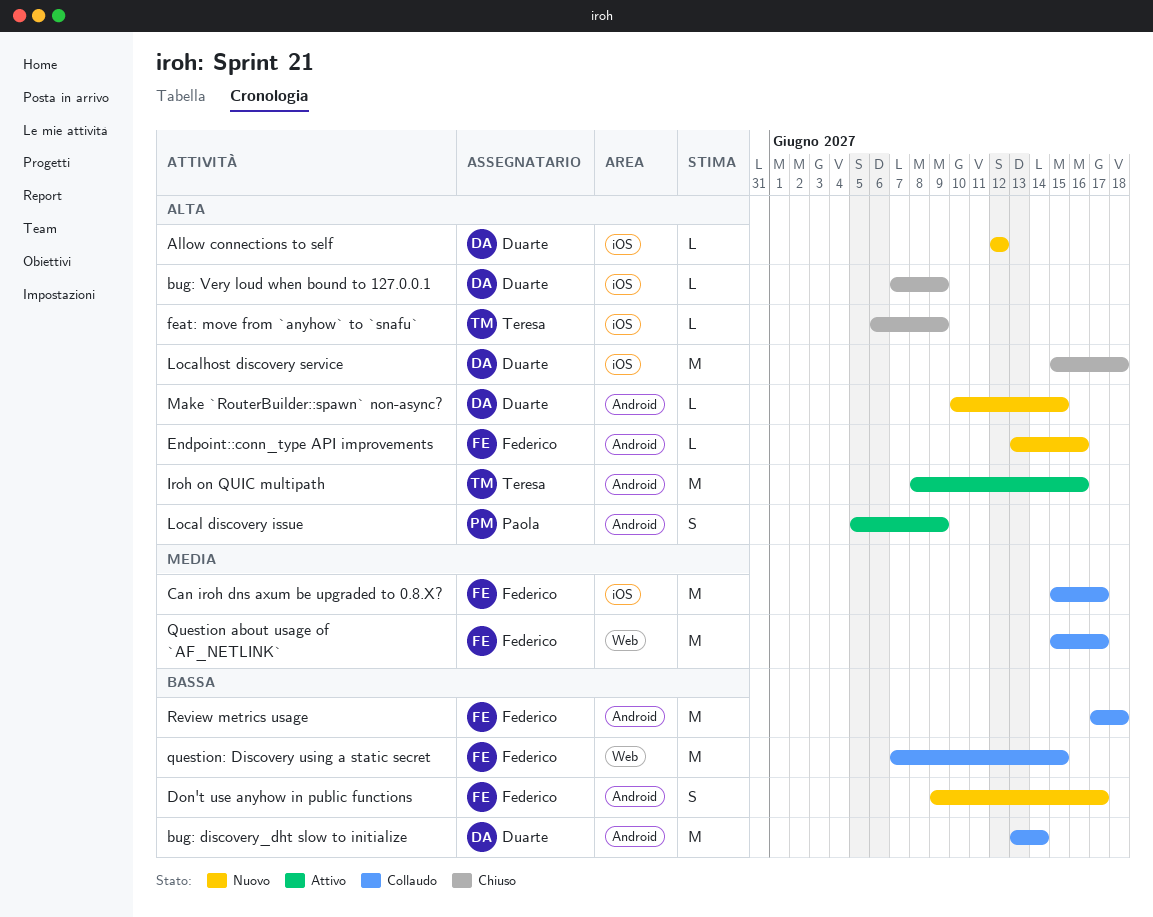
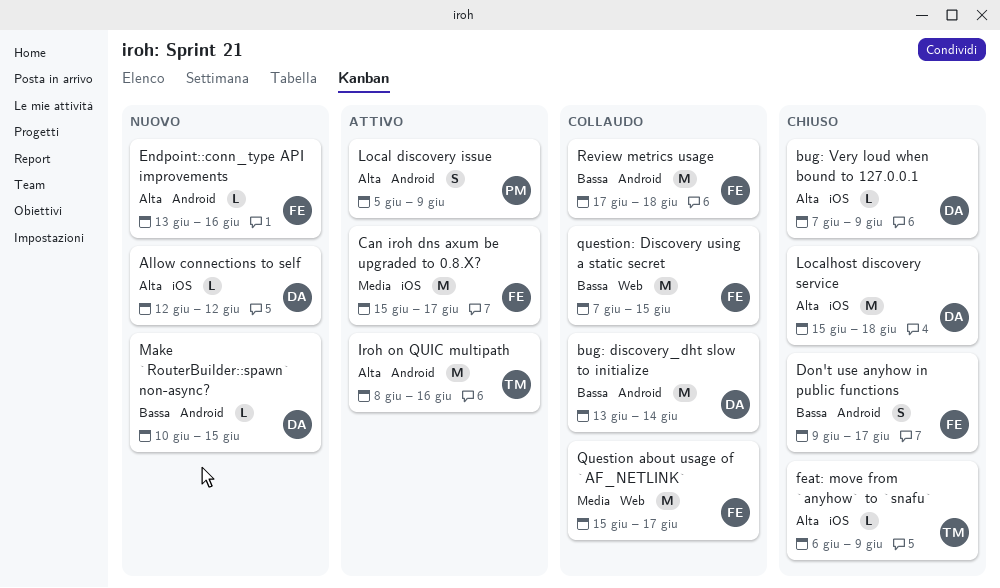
Can iroh dns axum be upgraded to 0.8.X?, status: Collaudo -> Attivo
Don't use anyhow in public functions, status: Nuovo -> Chiuso
Make `RouterBuilder::spawn` non-async?, priority: Alta -> Bassa

